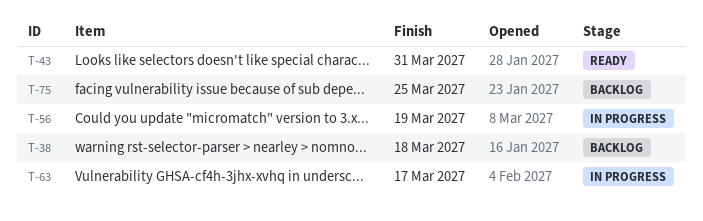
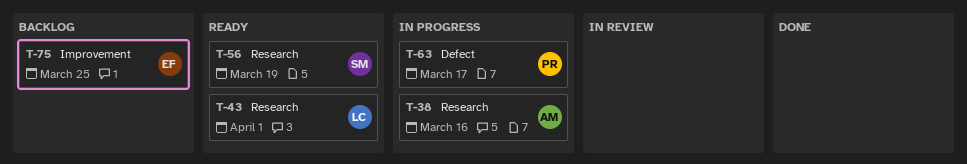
T-38, status: Backlog -> In progress
T-38, due: Mar 18 -> Mar 16
T-43, due: Mar 31 -> Apr 1
T-56, status: In progress -> Ready

